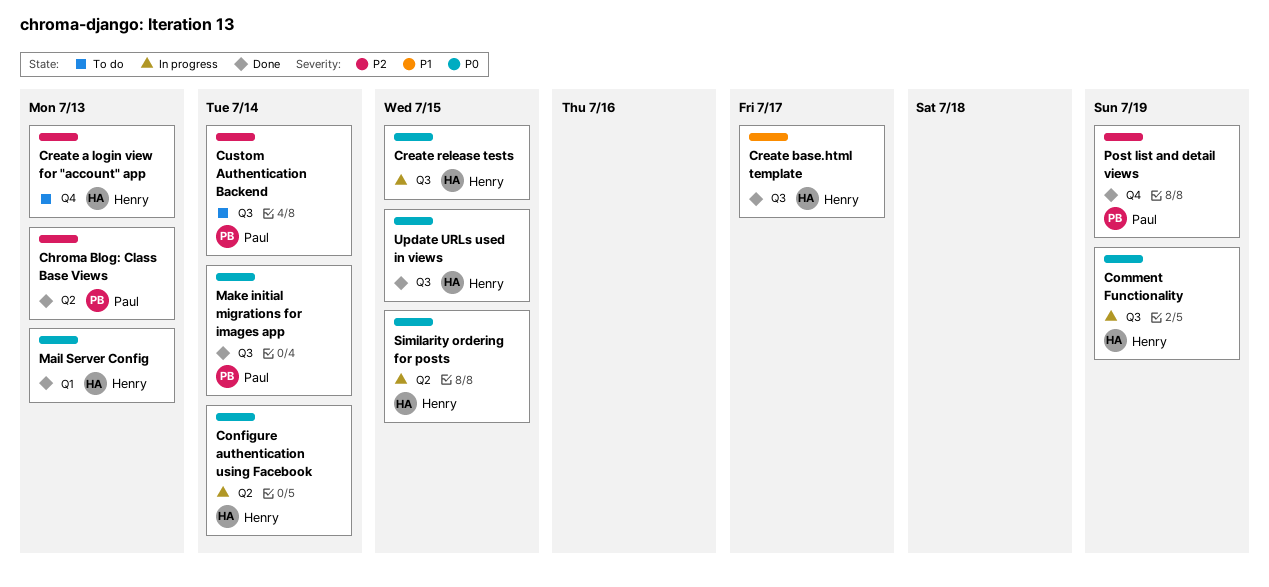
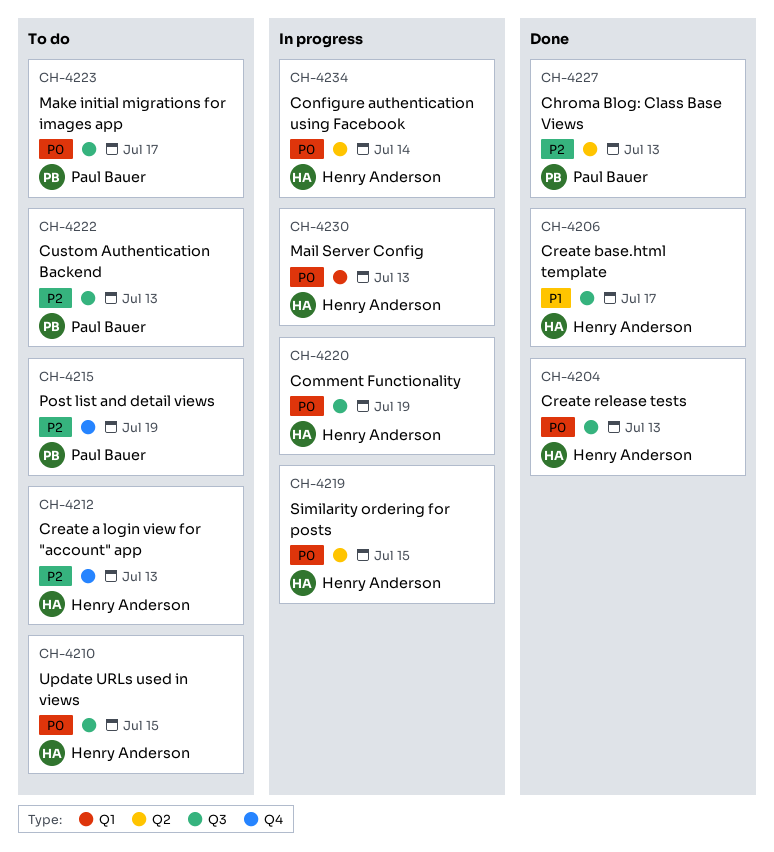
Create release tests, status: In progress -> Done
Create release tests, due: Jul 15 -> Jul 13
Custom Authentication Backend, due: Jul 14 -> Jul 13
Mail Server Config, status: Done -> In progress
Make initial migrations for images app, status: Done -> To do
Make initial migrations for images app, due: Jul 14 -> Jul 17
Post list and detail views, status: Done -> To do
Update URLs used in views, status: Done -> To do

